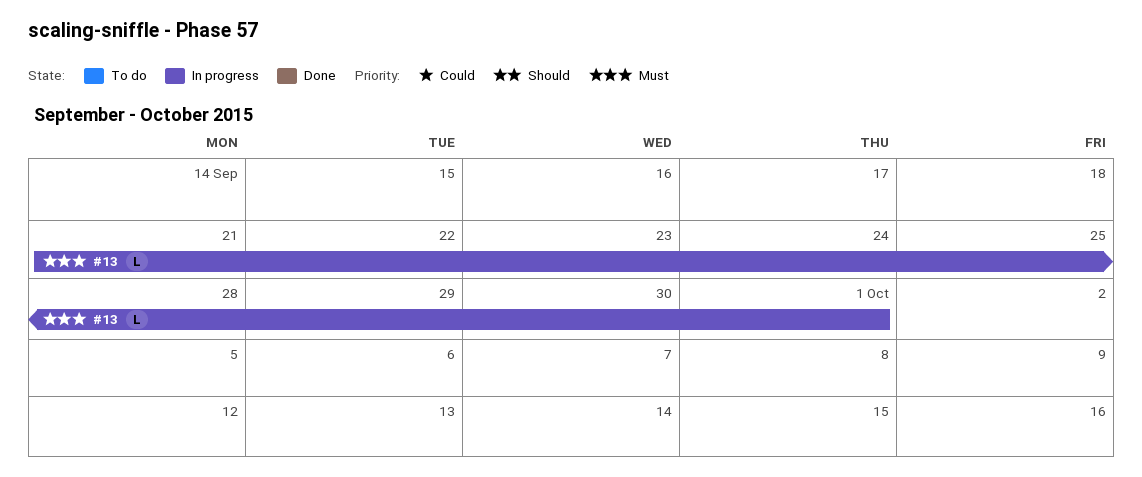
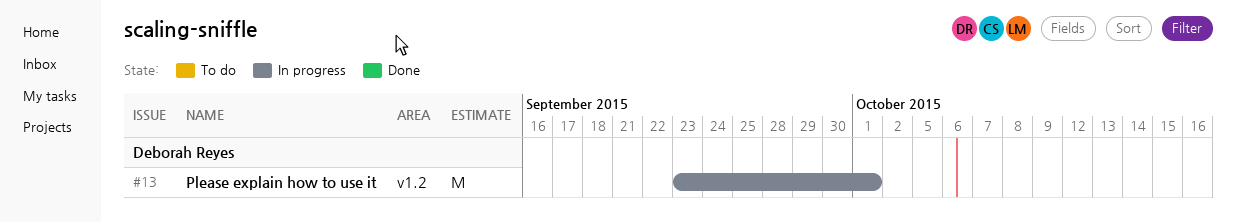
#13, estimate: L -> M
#13, start: Sep 21 -> Sep 23

